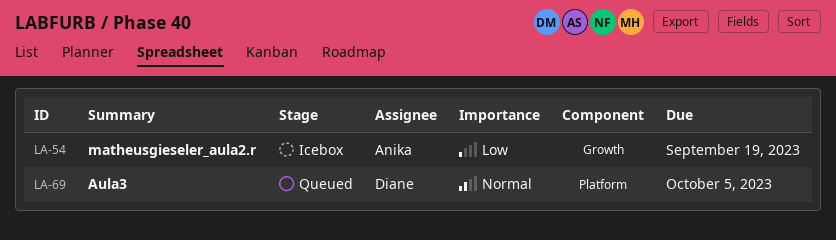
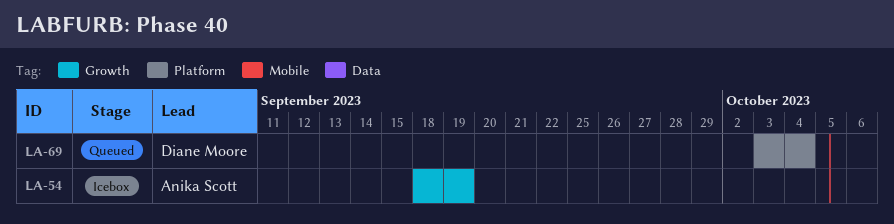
LA-69, due: Oct 5 -> Oct 4

